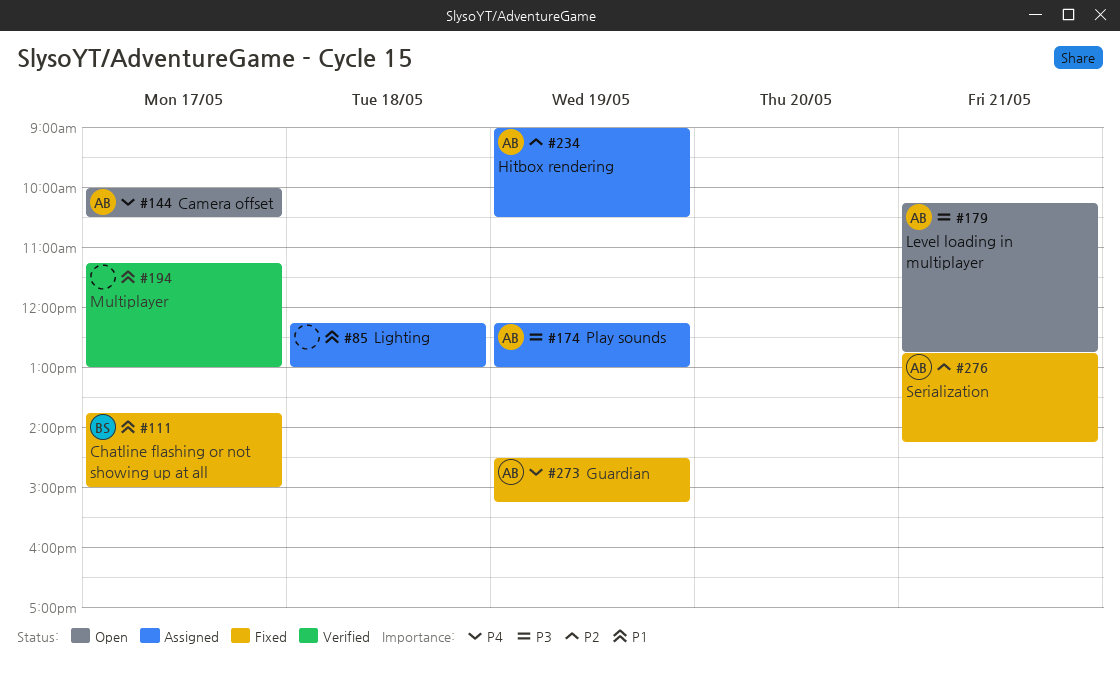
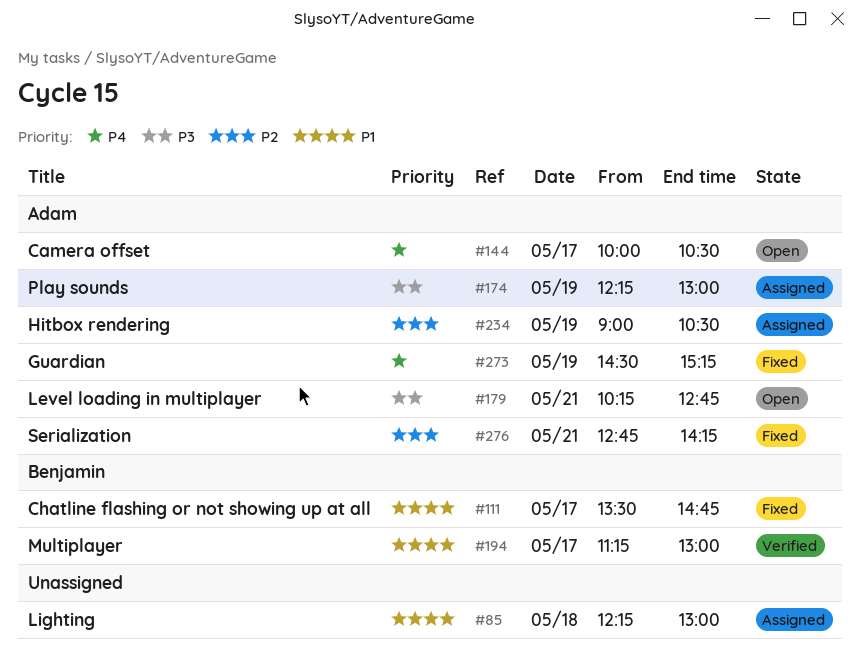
#111, begins: 13:45 -> 13:30
#111, ends: 15:00 -> 14:45
#194, owner: none -> Benjamin

